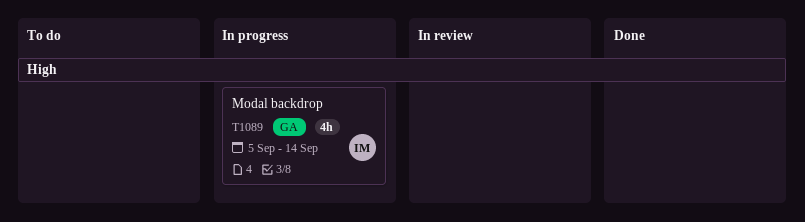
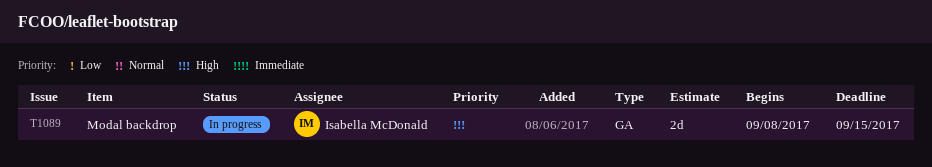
T1089, estimate: 4h -> 2d
T1089, start: Sep 5 -> Sep 8
T1089, due: Sep 14 -> Sep 15

